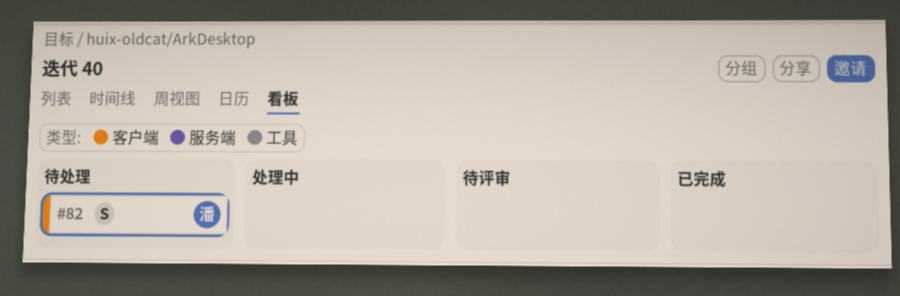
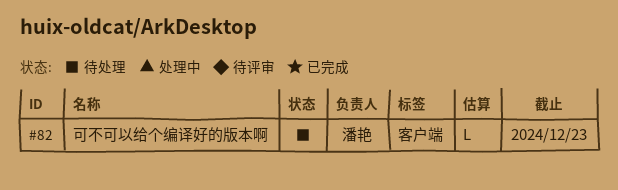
#82, estimate: S -> L

